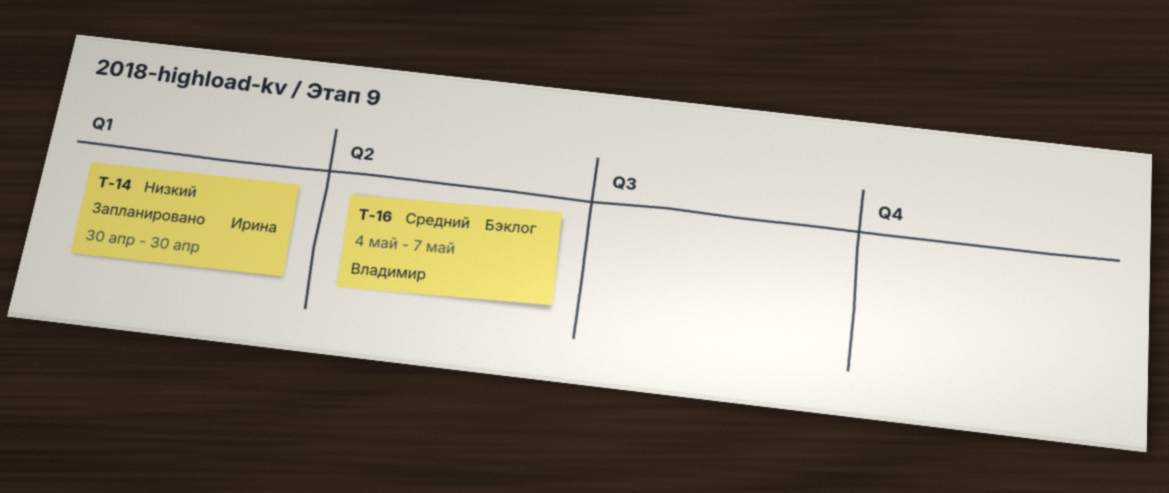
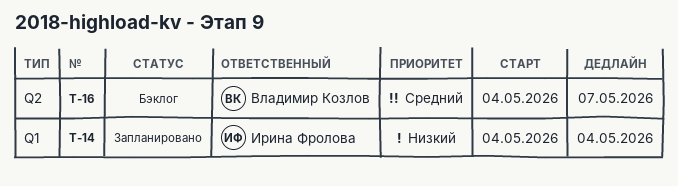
T-14, start: Apr 30 -> May 4
T-14, due: Apr 30 -> May 4

